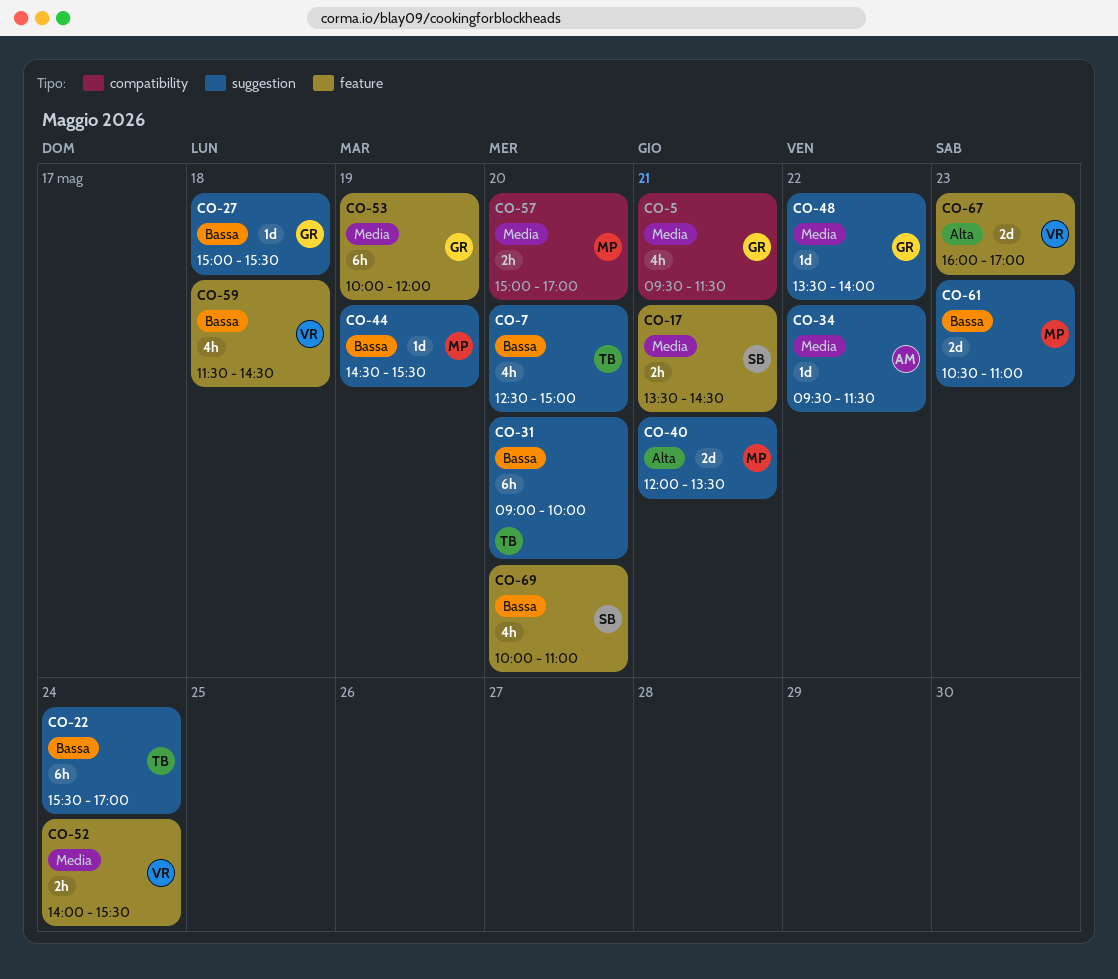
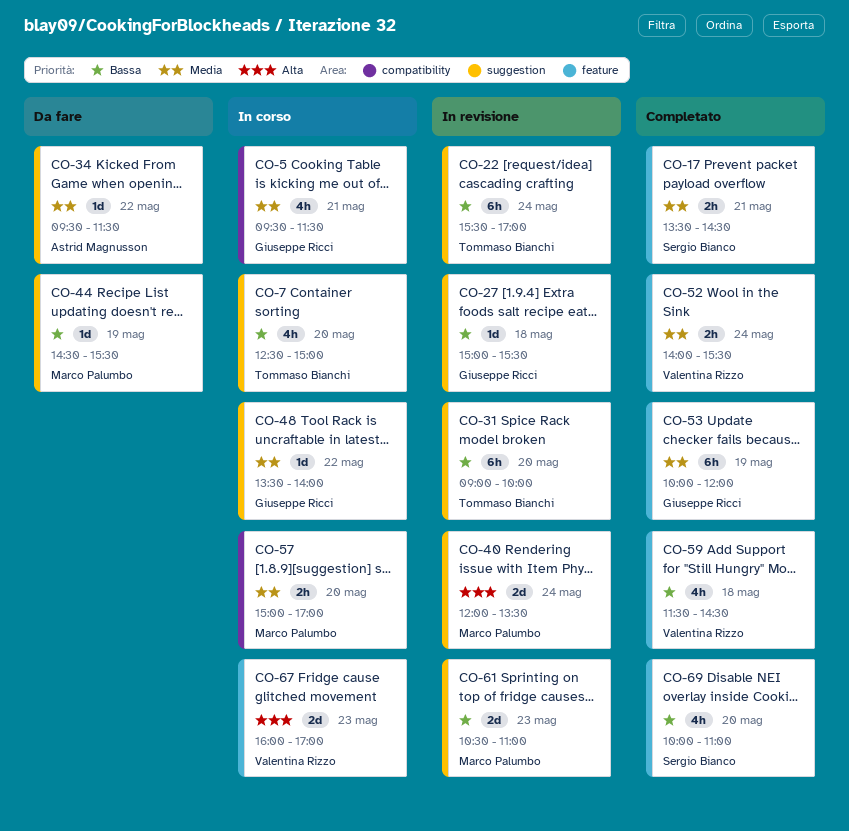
CO-40, day: May 21 -> May 24

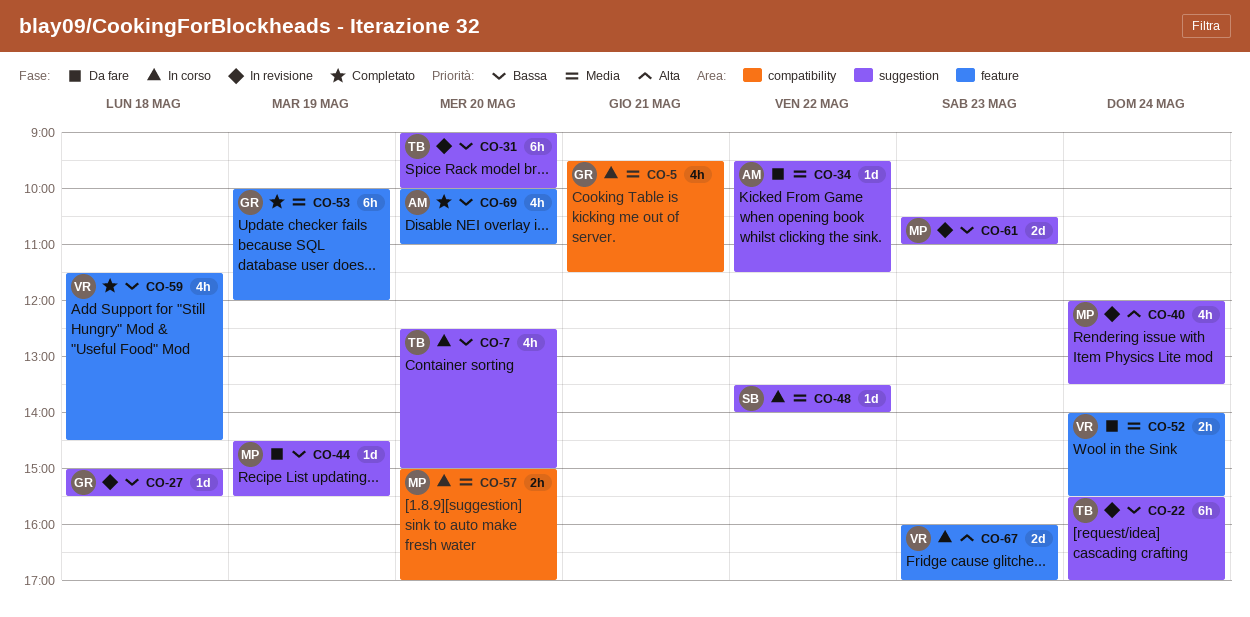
CO-17: present -> none
CO-40, estimate: 2d -> 4h
CO-48, owner: Giuseppe Ricci -> Sergio Bianco
CO-52, status: Completato -> Da fare
CO-69, owner: Sergio Bianco -> Astrid Magnusson

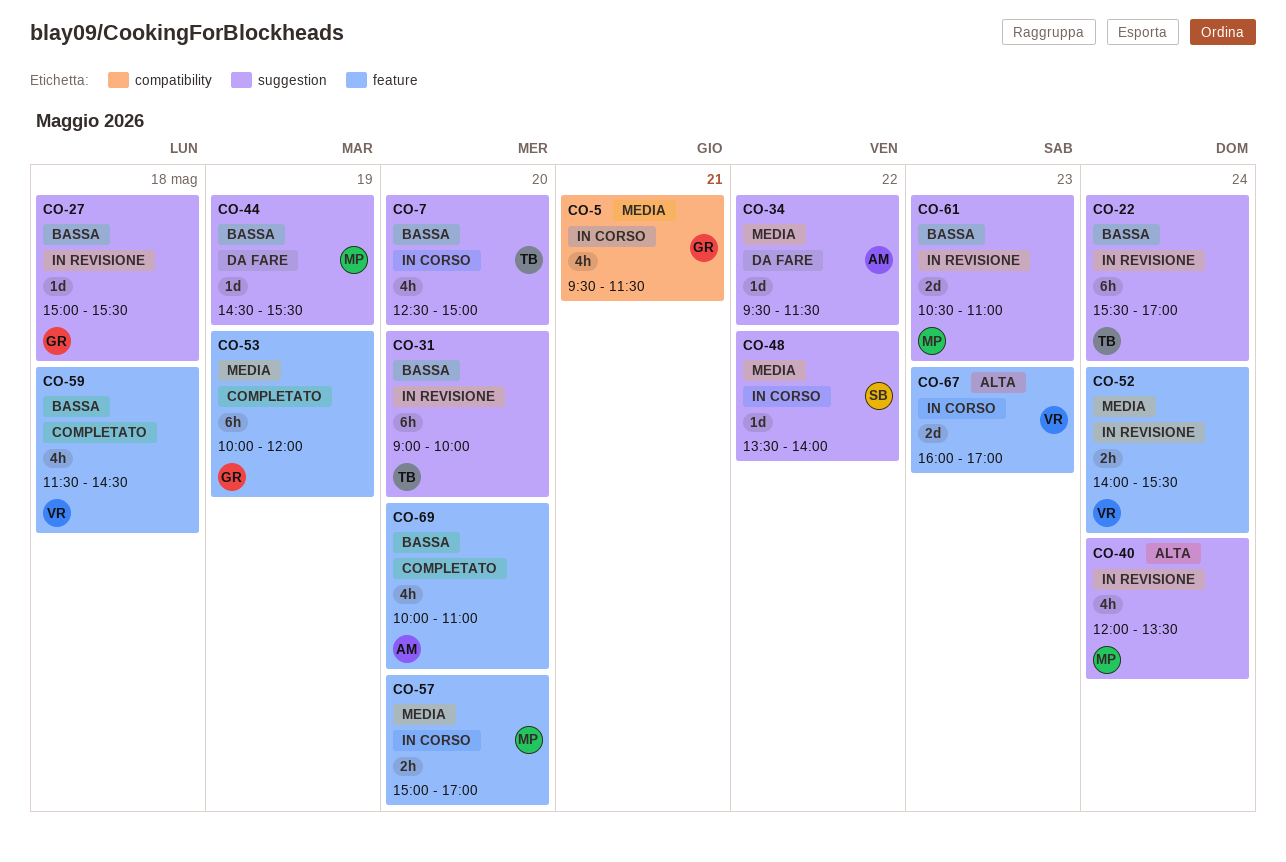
CO-52, status: Da fare -> In revisione
CO-57, label: compatibility -> feature

